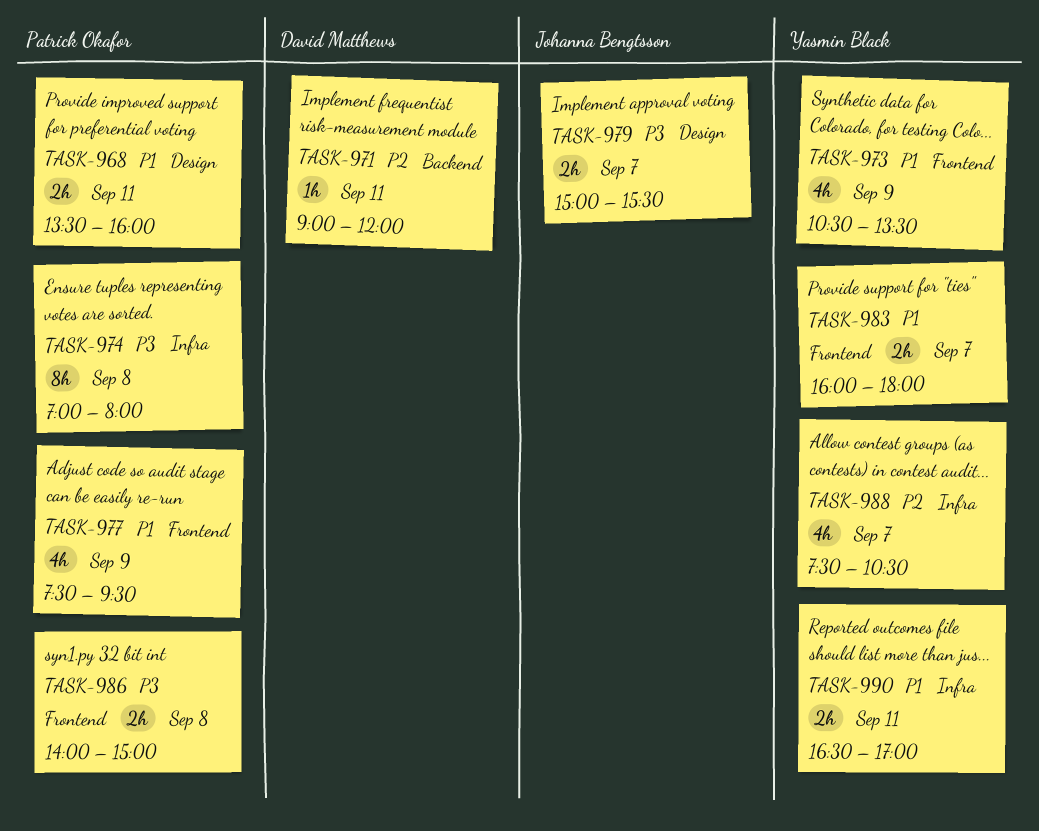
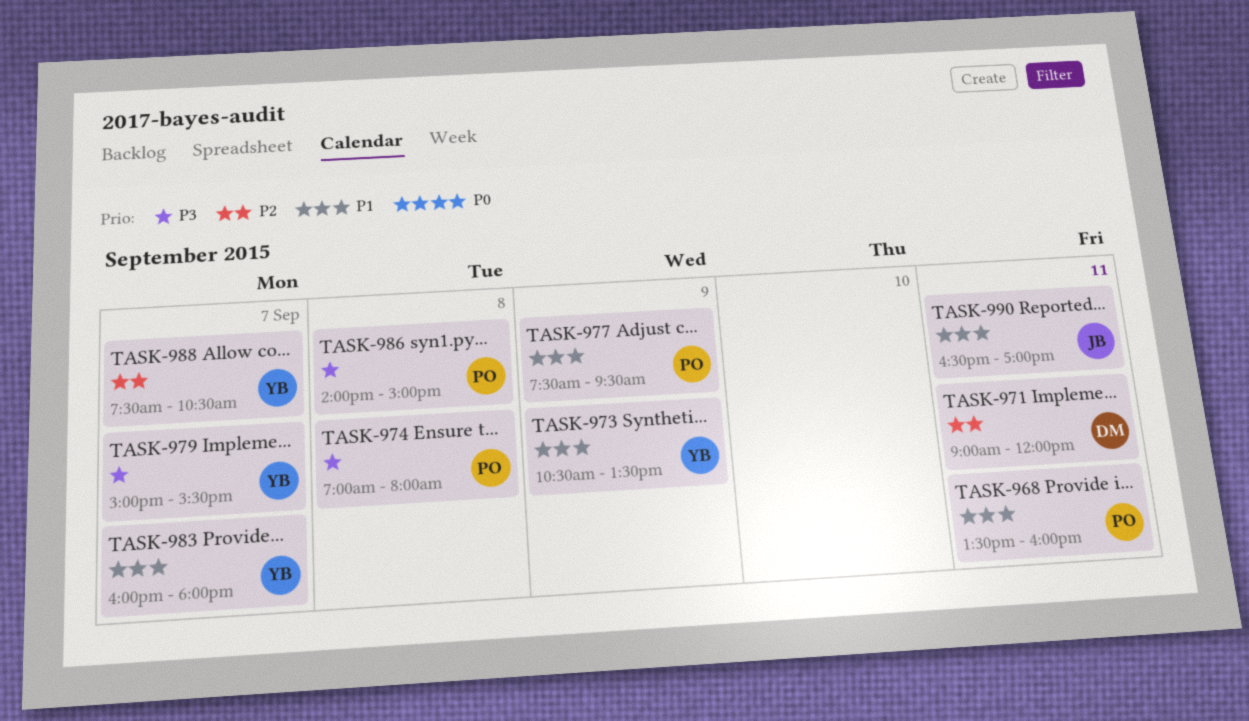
TASK-979, owner: Johanna Bengtsson -> Yasmin Black
TASK-990, owner: Yasmin Black -> Johanna Bengtsson

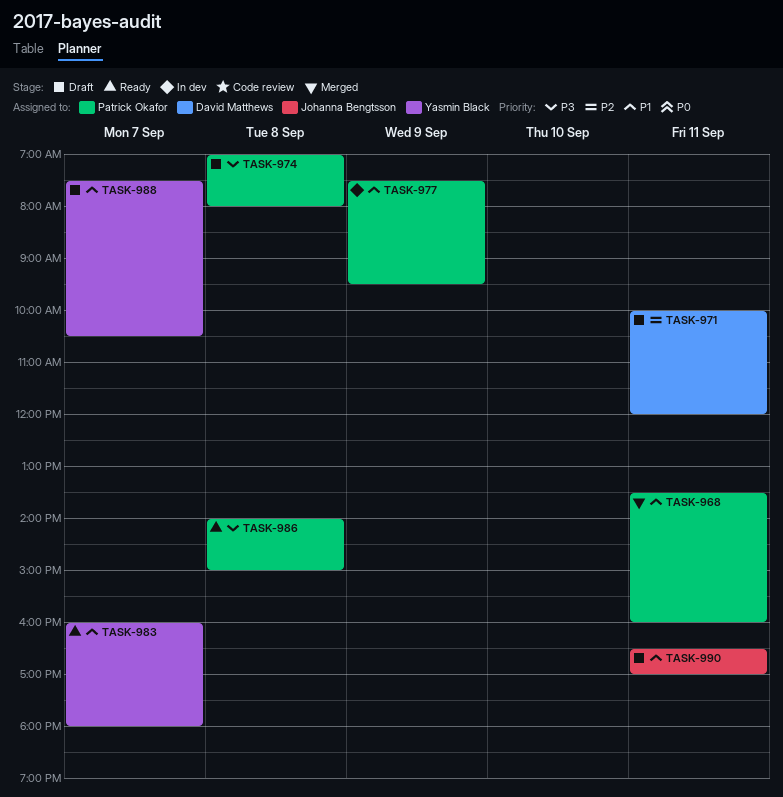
TASK-971, begins: 09:00 -> 10:00
TASK-973: present -> none
TASK-979: present -> none
TASK-988, priority: P2 -> P1

